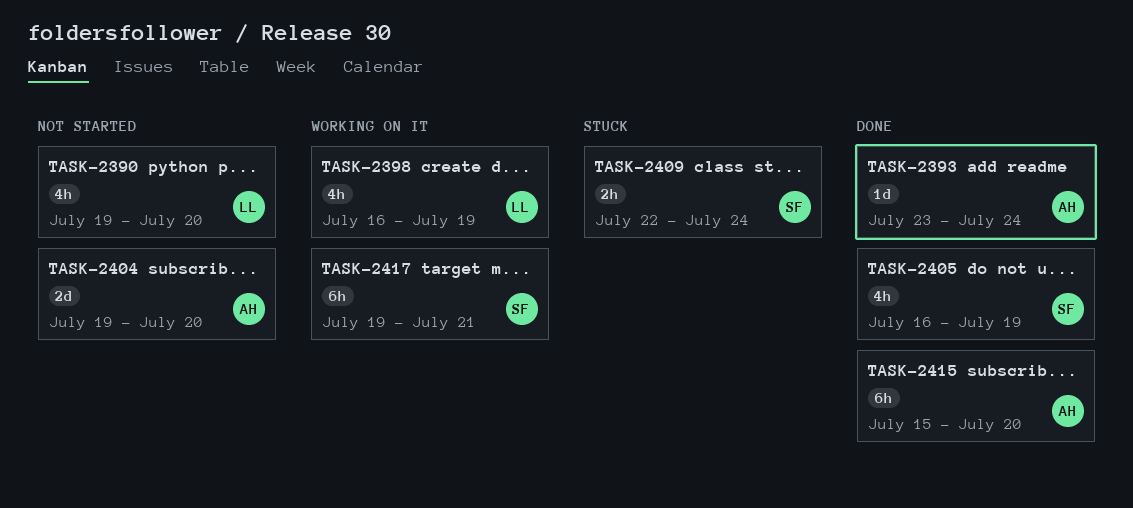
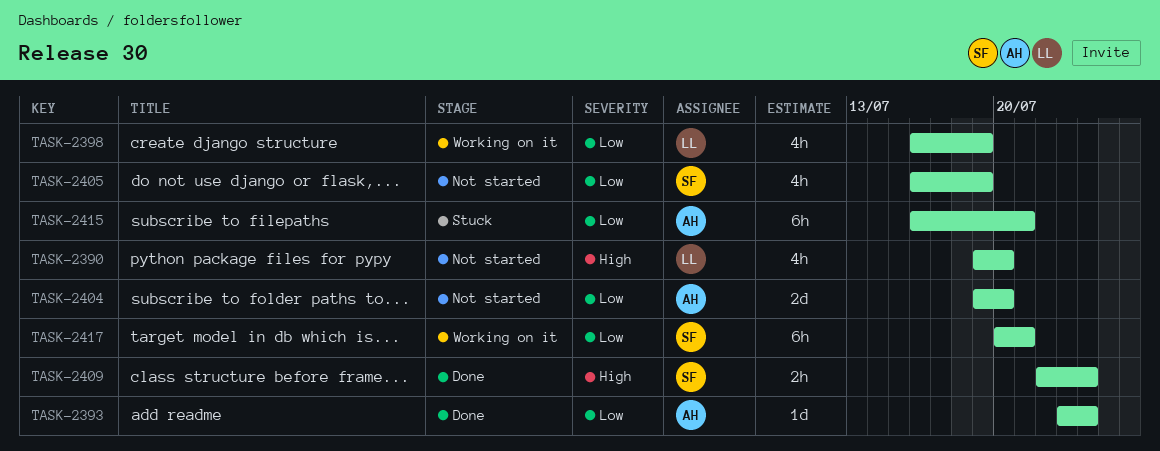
TASK-2405, status: Done -> Not started
TASK-2409, status: Stuck -> Done
TASK-2415, status: Done -> Stuck
TASK-2415, start: Jul 15 -> Jul 16
TASK-2415, due: Jul 20 -> Jul 21
TASK-2417, start: Jul 19 -> Jul 20

